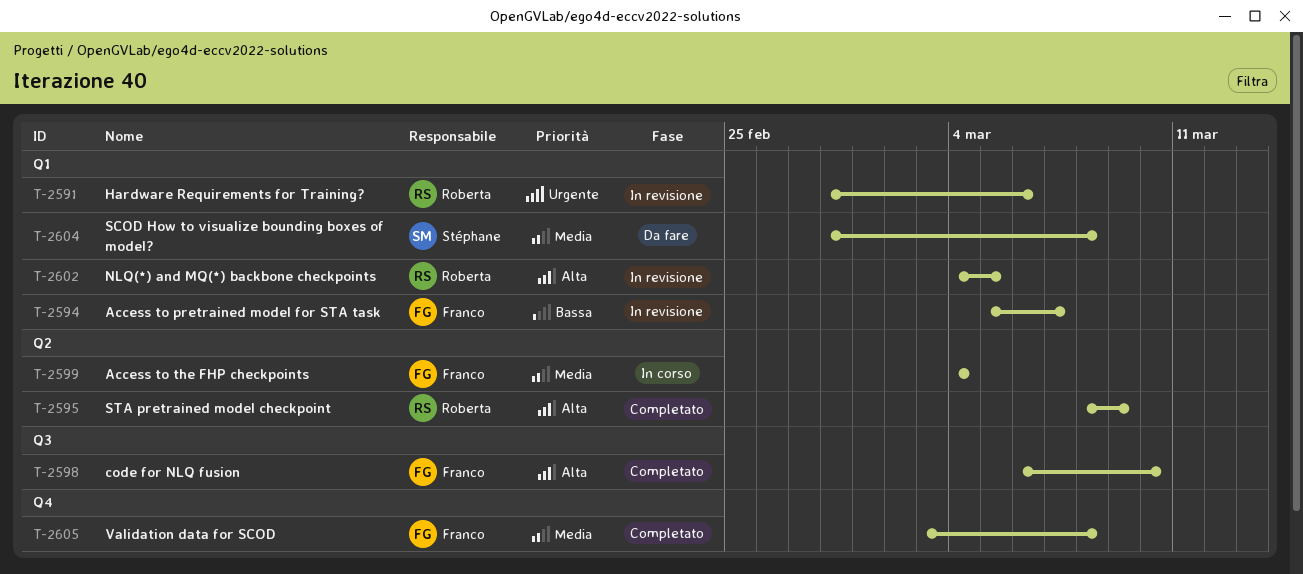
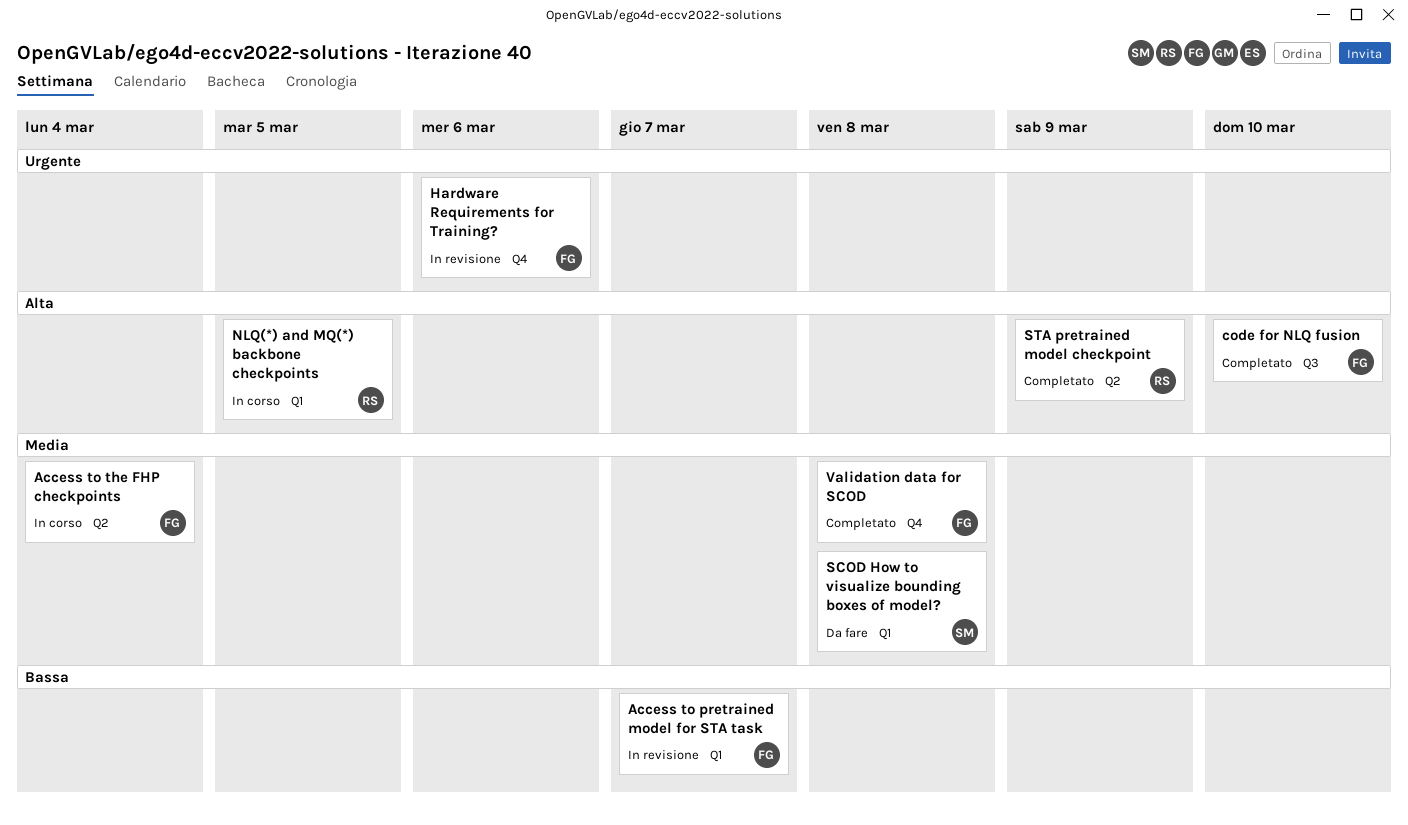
Hardware Requirements for Training?, owner: Roberta -> Franco
Hardware Requirements for Training?, label: Q1 -> Q4
NLQ(*) and MQ(*) backbone checkpoints, status: In revisione -> In corso

